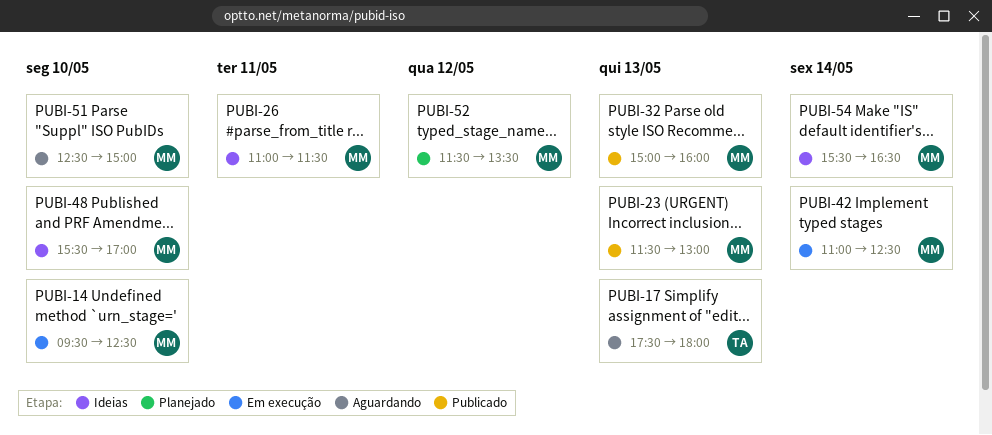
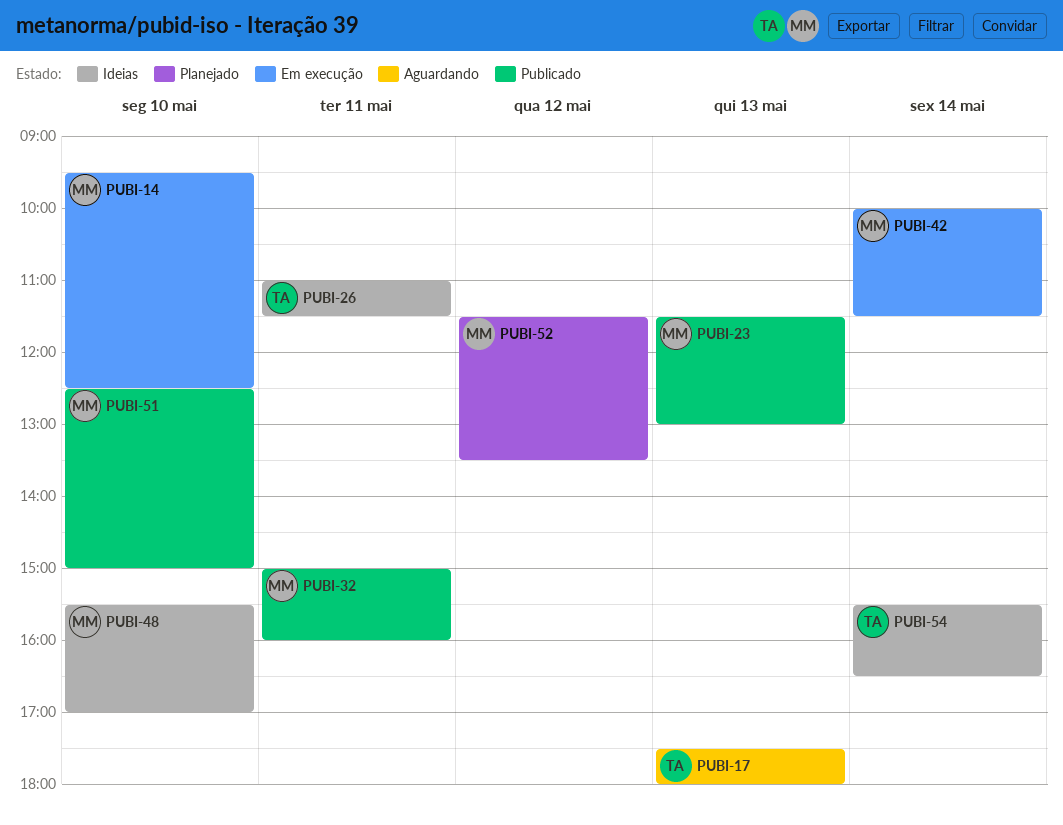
PUBI-26, owner: MM -> TA
PUBI-32, day: May 13 -> May 11
PUBI-42, begins: 11:00 -> 10:00
PUBI-42, ends: 12:30 -> 11:30
PUBI-51, status: Aguardando -> Publicado
PUBI-54, owner: MM -> TA

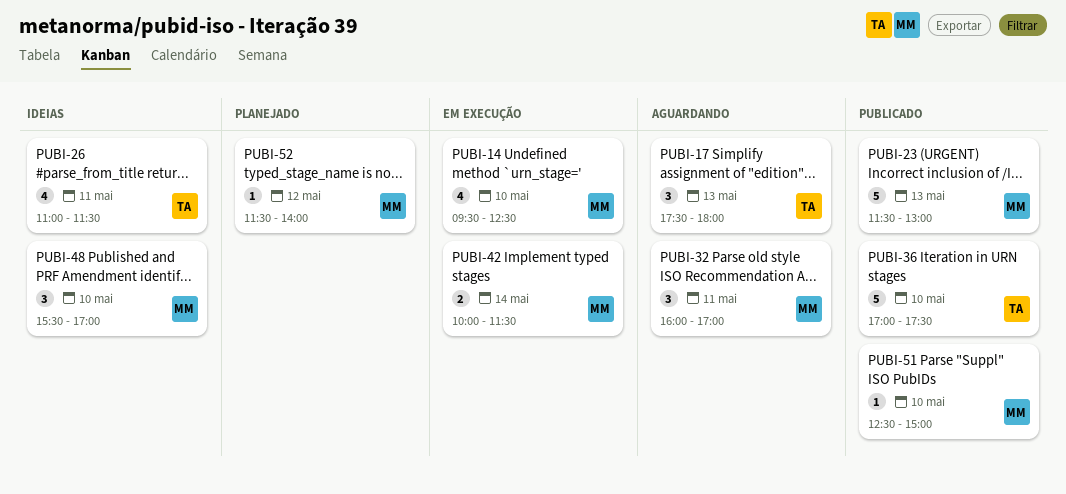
PUBI-32, status: Publicado -> Aguardando
PUBI-32, begins: 15:00 -> 16:00
PUBI-32, ends: 16:00 -> 17:00
PUBI-36: none -> present
PUBI-52, ends: 13:30 -> 14:00
PUBI-54: present -> none

